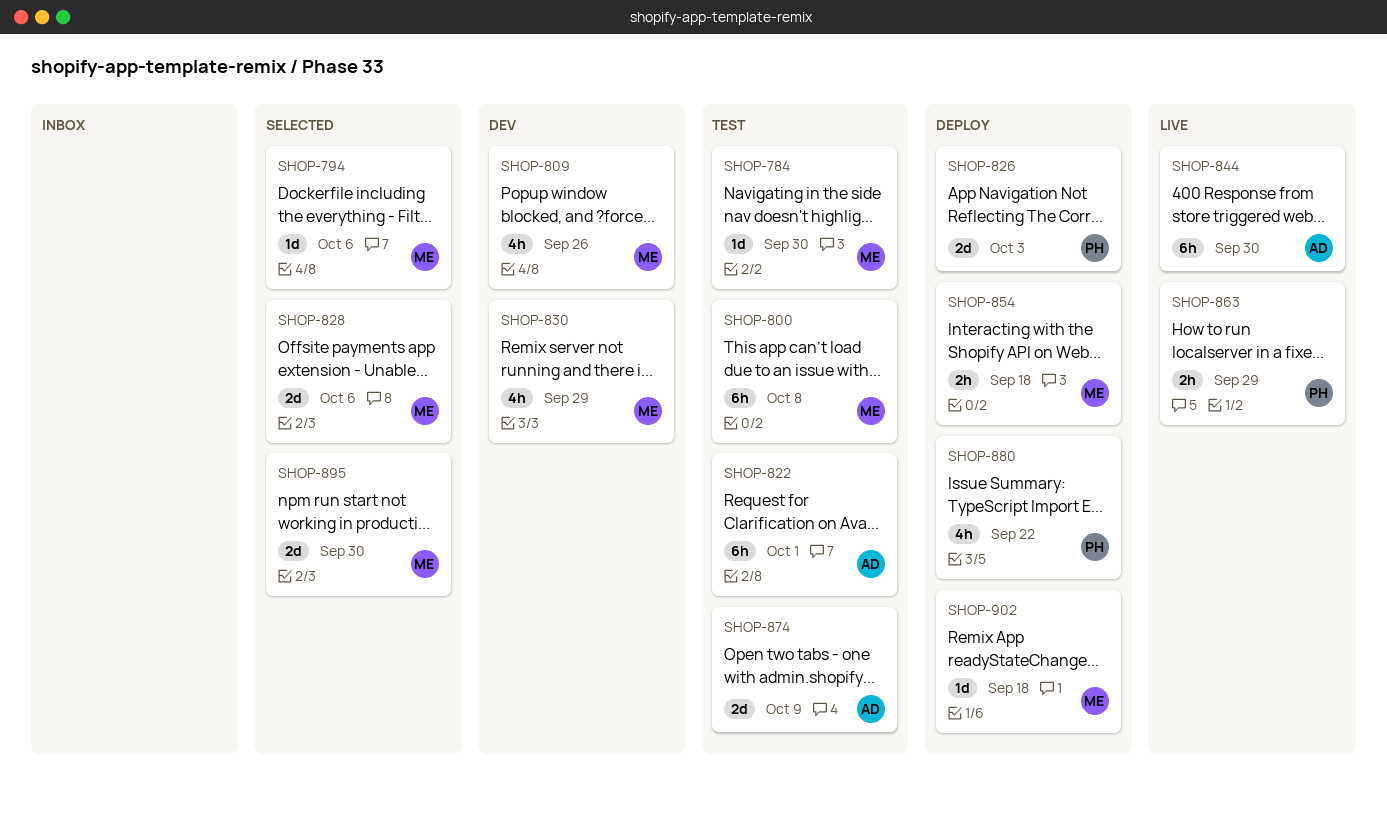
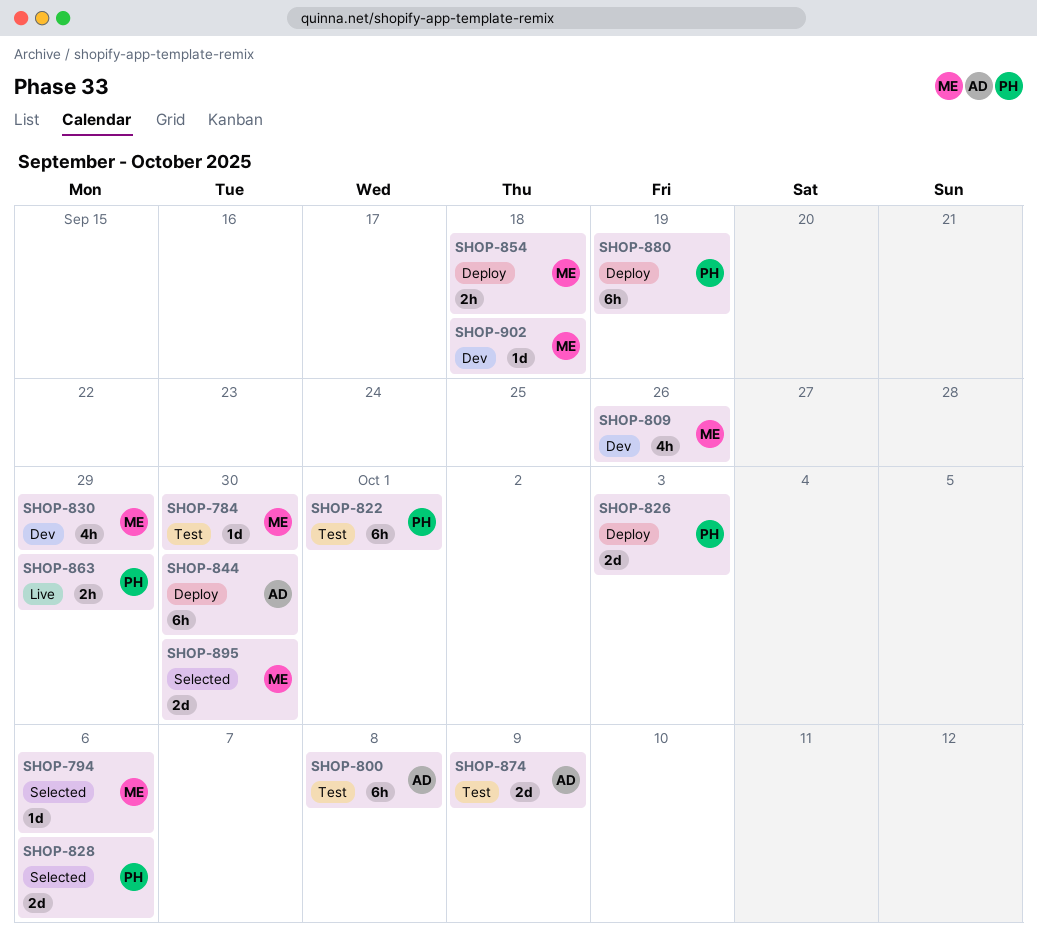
SHOP-800, owner: ME -> AD
SHOP-822, owner: AD -> PH
SHOP-828, owner: ME -> PH
SHOP-844, status: Live -> Deploy
SHOP-880, estimate: 4h -> 6h
SHOP-880, due: Sep 22 -> Sep 19
SHOP-902, status: Deploy -> Dev

